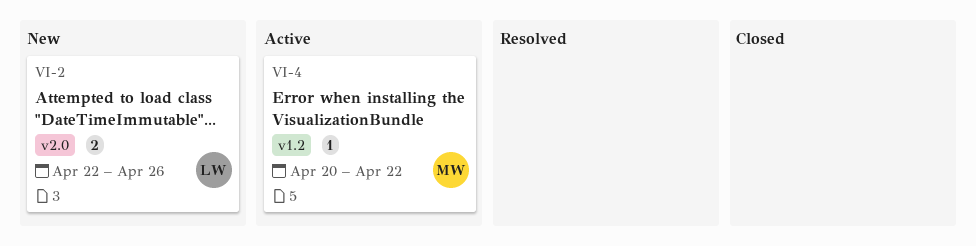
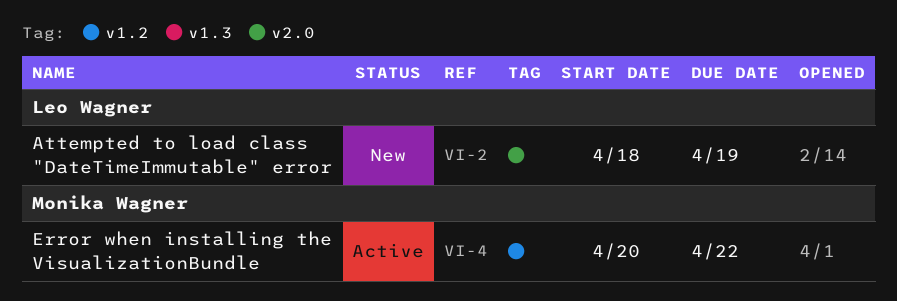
VI-2, start: Apr 22 -> Apr 18
VI-2, due: Apr 26 -> Apr 19

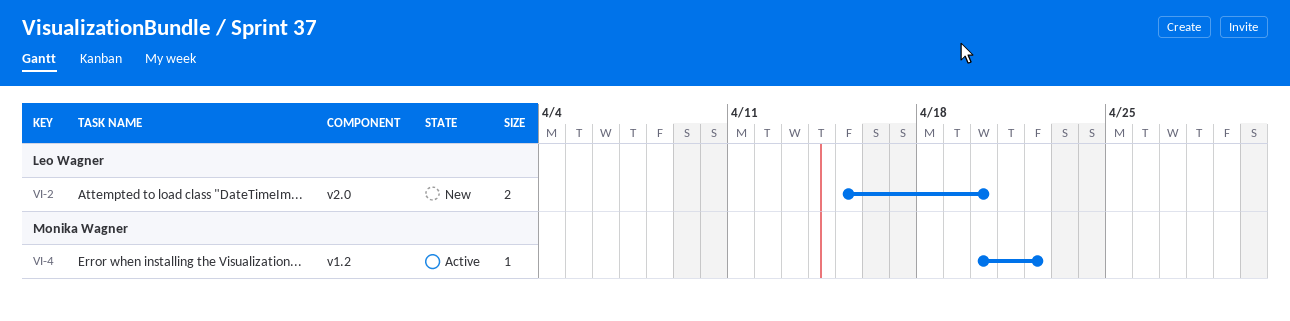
VI-2, start: Apr 18 -> Apr 15
VI-2, due: Apr 19 -> Apr 20

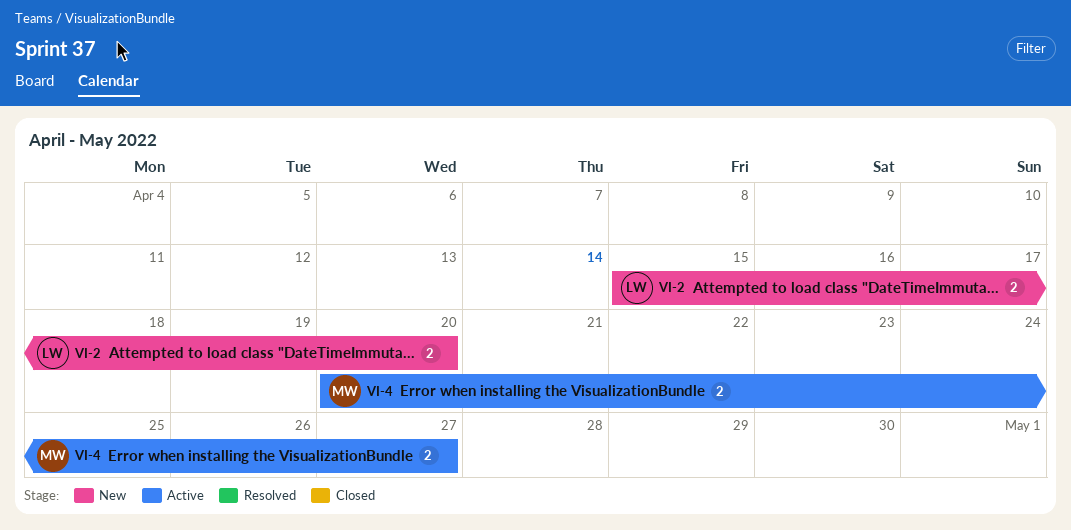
VI-4, estimate: 1 -> 2
VI-4, due: Apr 22 -> Apr 27

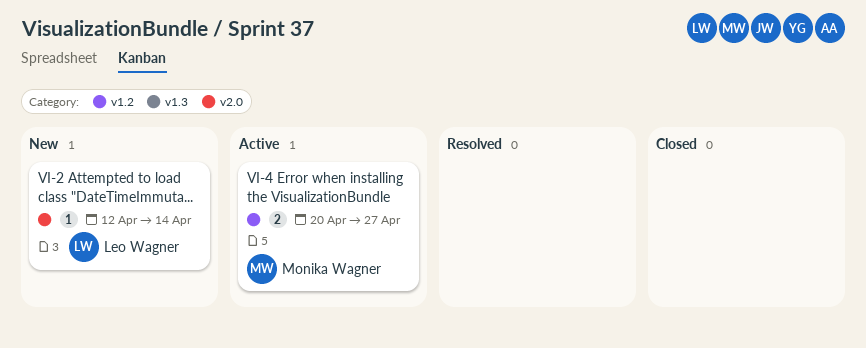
VI-2, estimate: 2 -> 1
VI-2, start: Apr 15 -> Apr 12
VI-2, due: Apr 20 -> Apr 14

